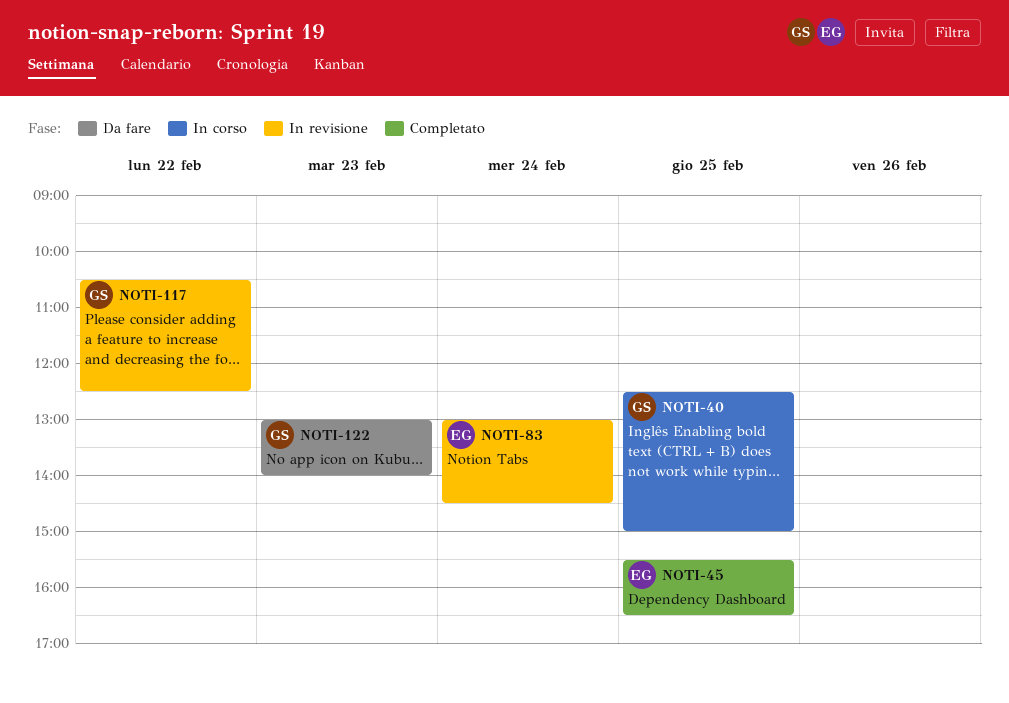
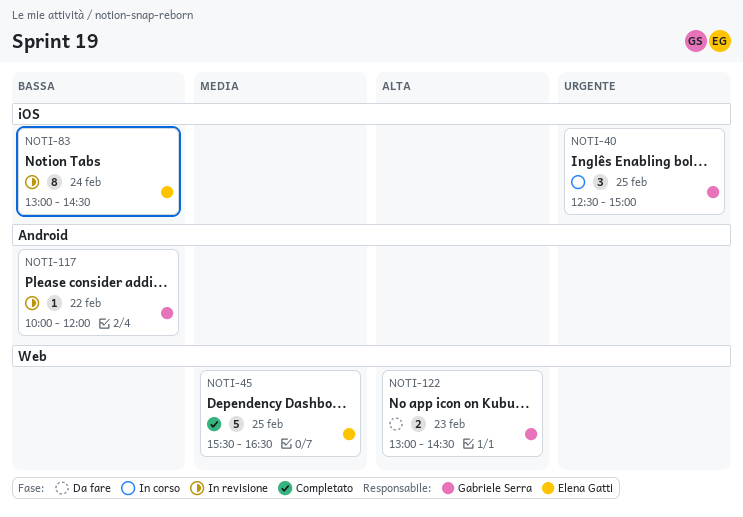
NOTI-117, begins: 10:30 -> 10:00
NOTI-117, ends: 12:30 -> 12:00
NOTI-122, ends: 14:00 -> 14:30

